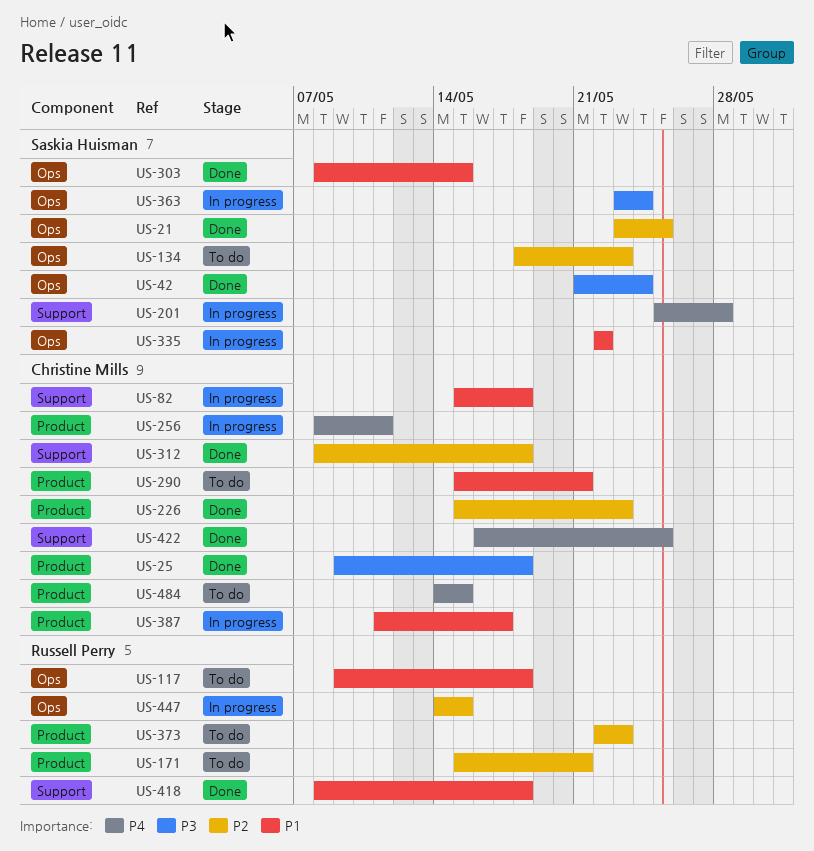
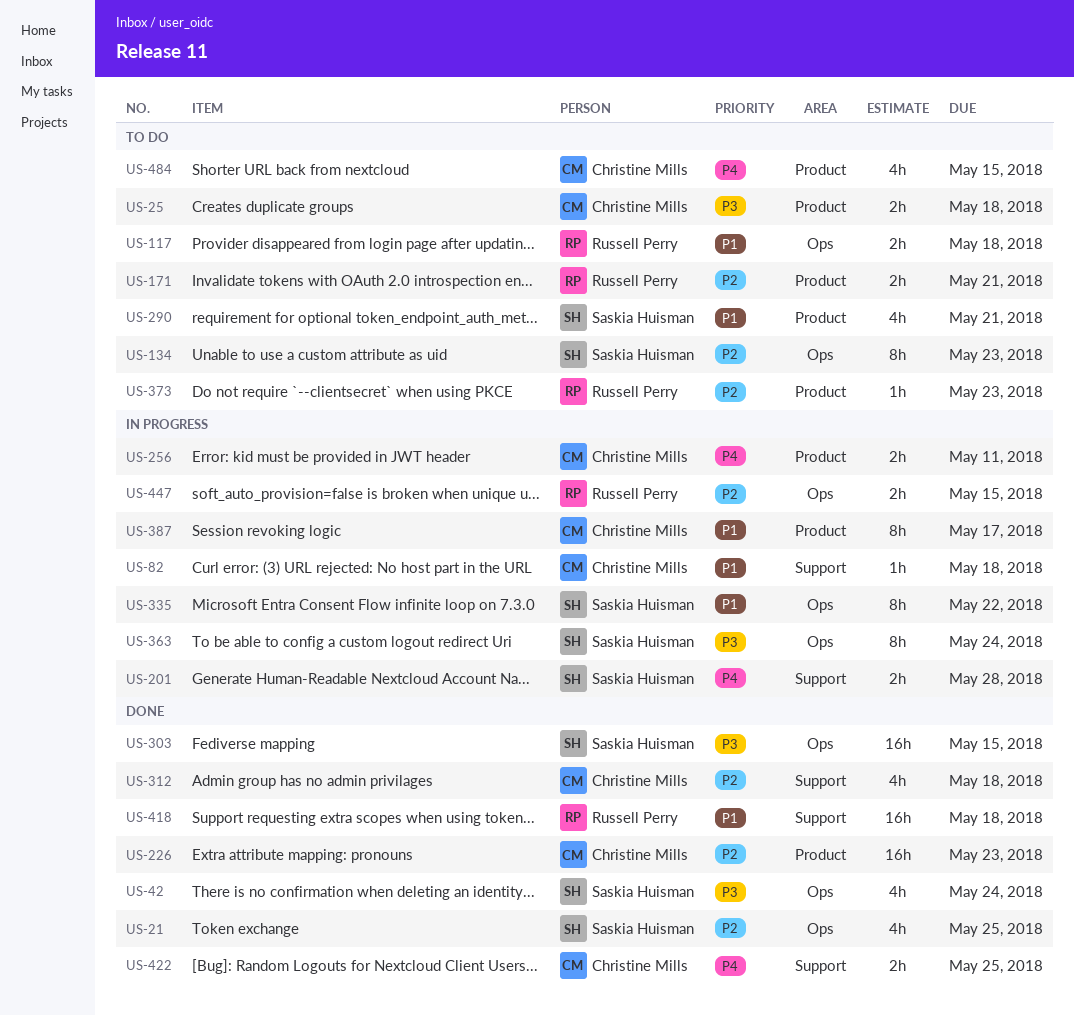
US-25, status: Done -> To do
US-290, owner: Christine Mills -> Saskia Huisman
US-303, priority: P1 -> P3

